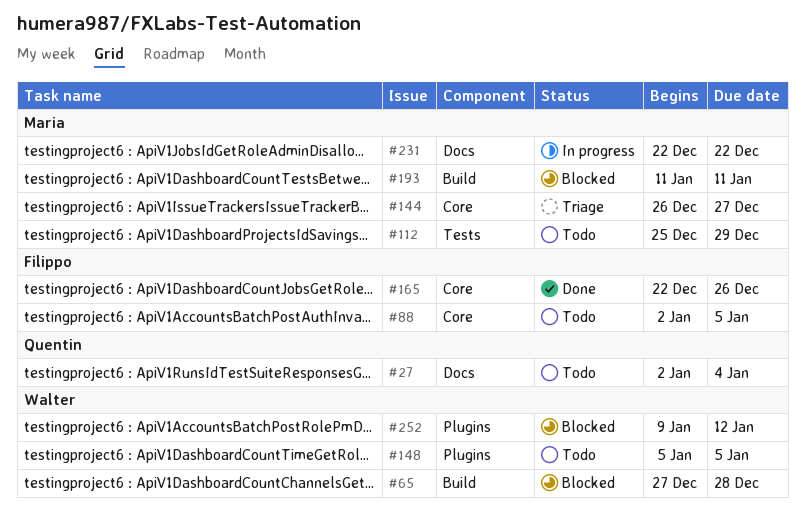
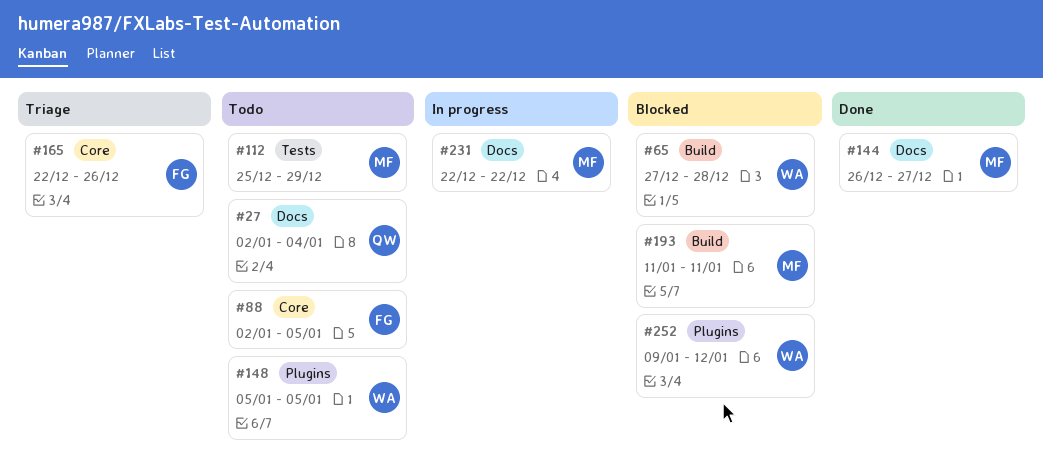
#144, status: Triage -> Done
#144, label: Core -> Docs
#165, status: Done -> Triage

